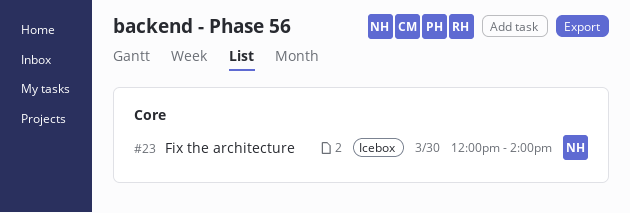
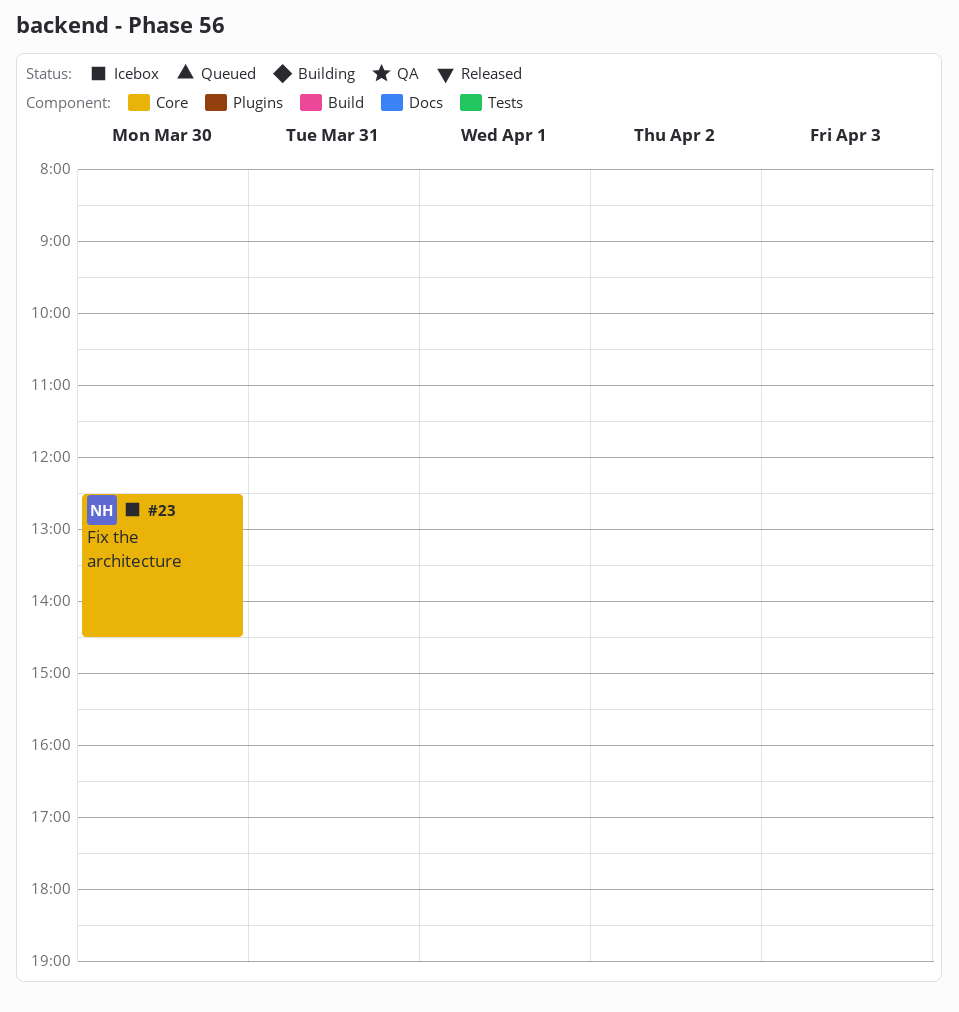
#23, begins: 12:00 -> 12:30
#23, ends: 14:00 -> 14:30

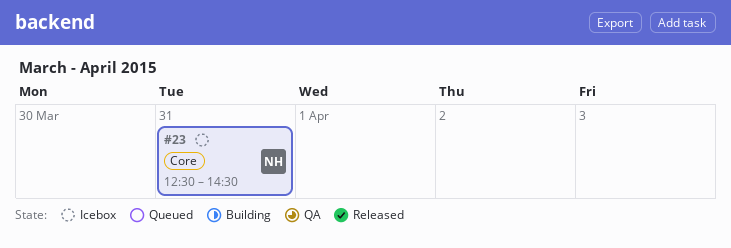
#23, day: Mar 30 -> Mar 31

